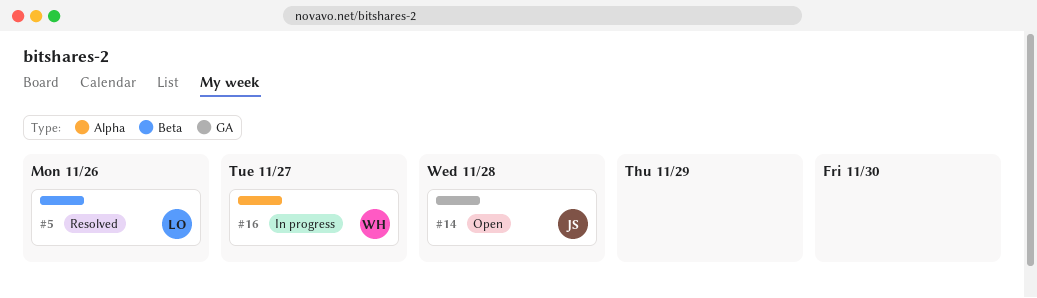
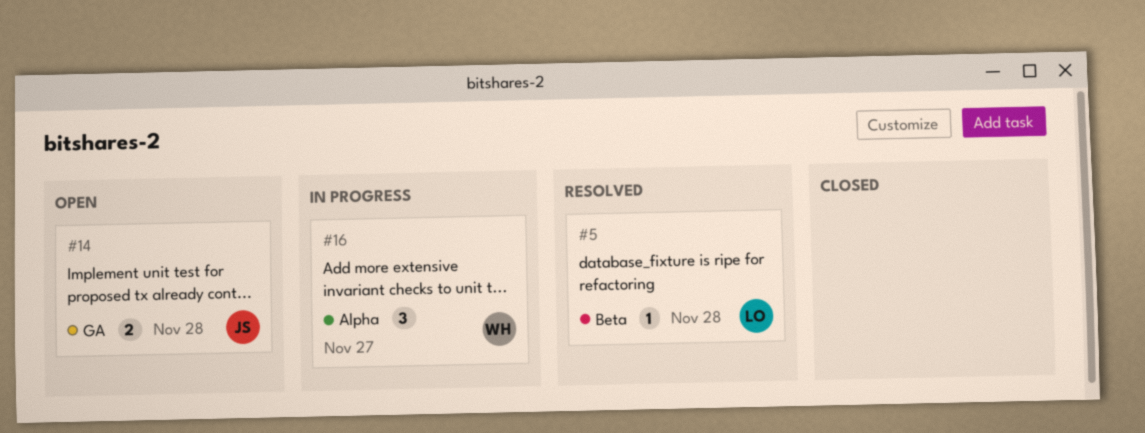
#5, due: Nov 26 -> Nov 28

